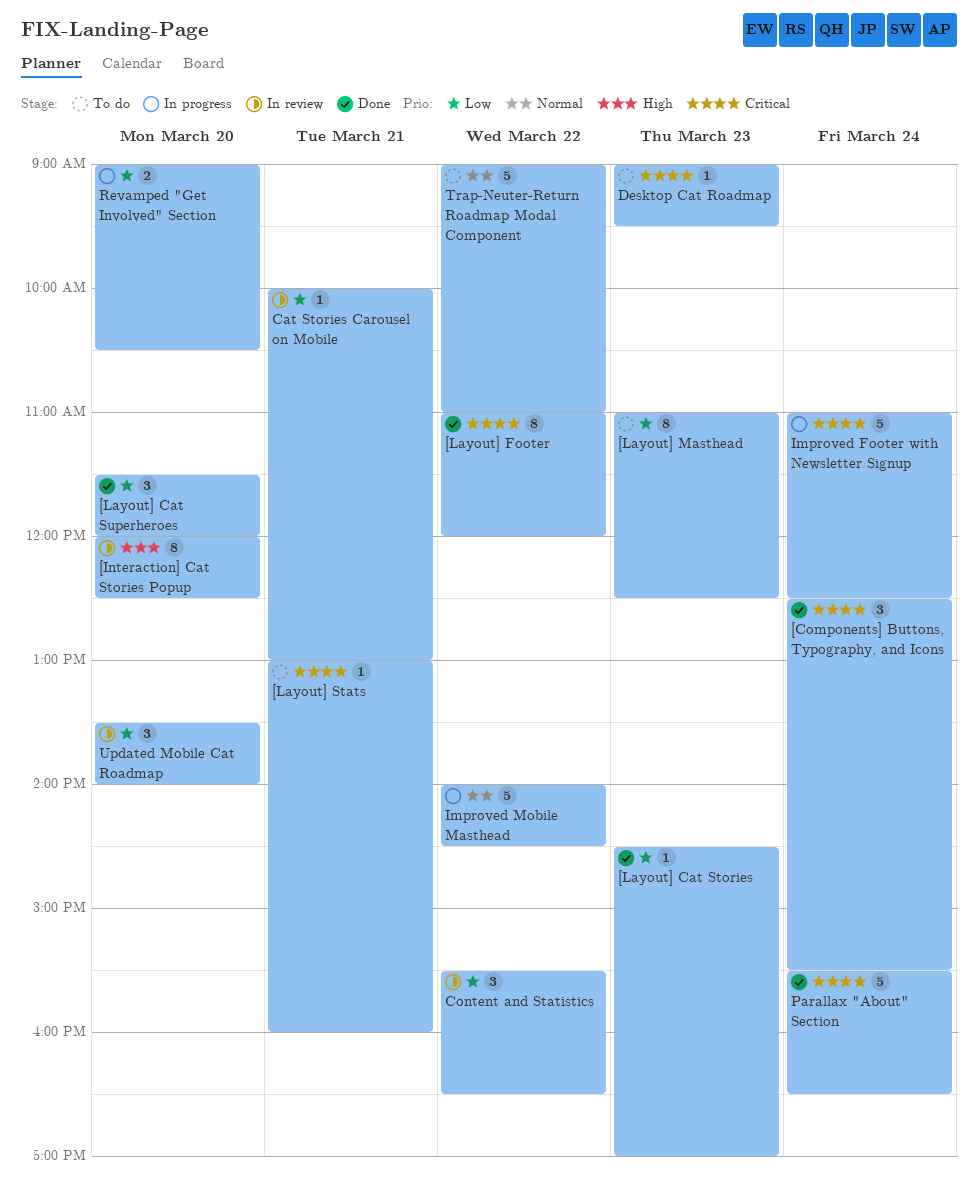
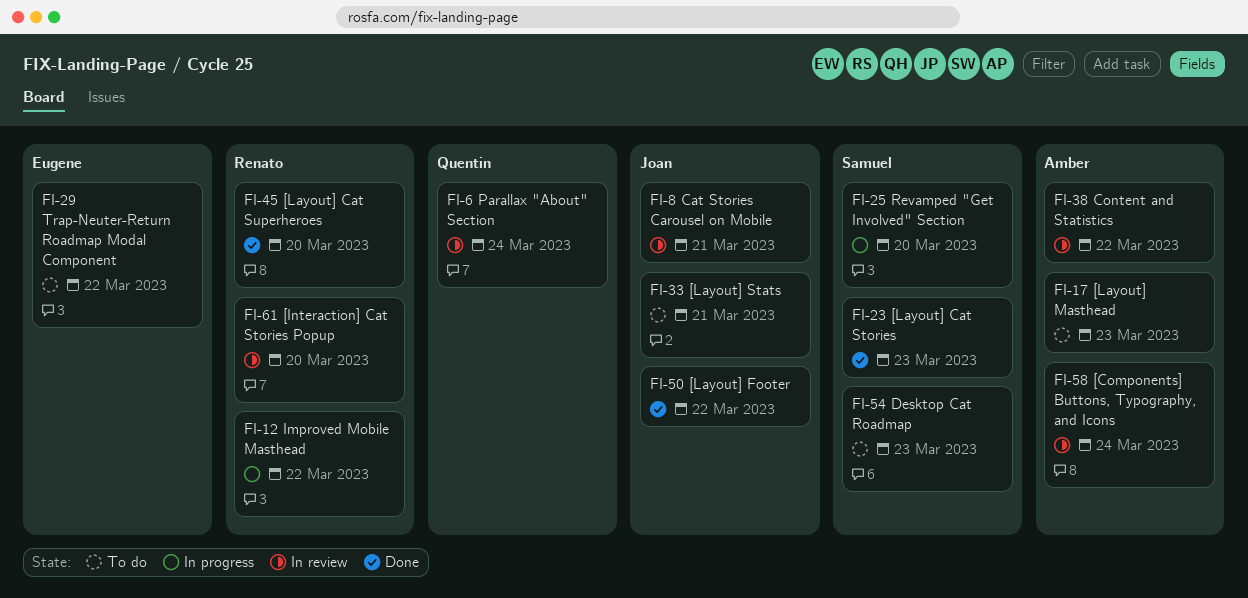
[Components] Buttons, Typography, and Icons, status: Done -> In review
Improved Footer with Newsletter Signup: present -> none
Parallax "About" Section, status: Done -> In review
Updated Mobile Cat Roadmap: present -> none

